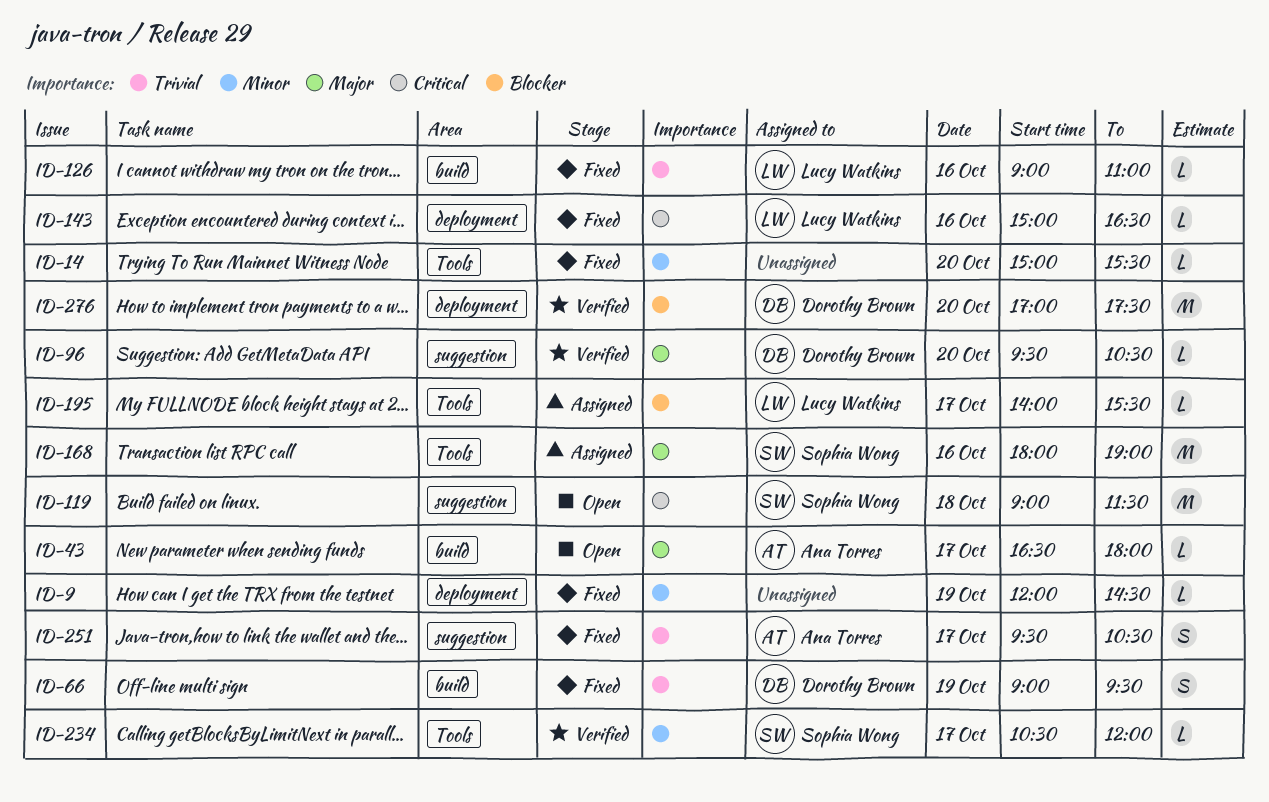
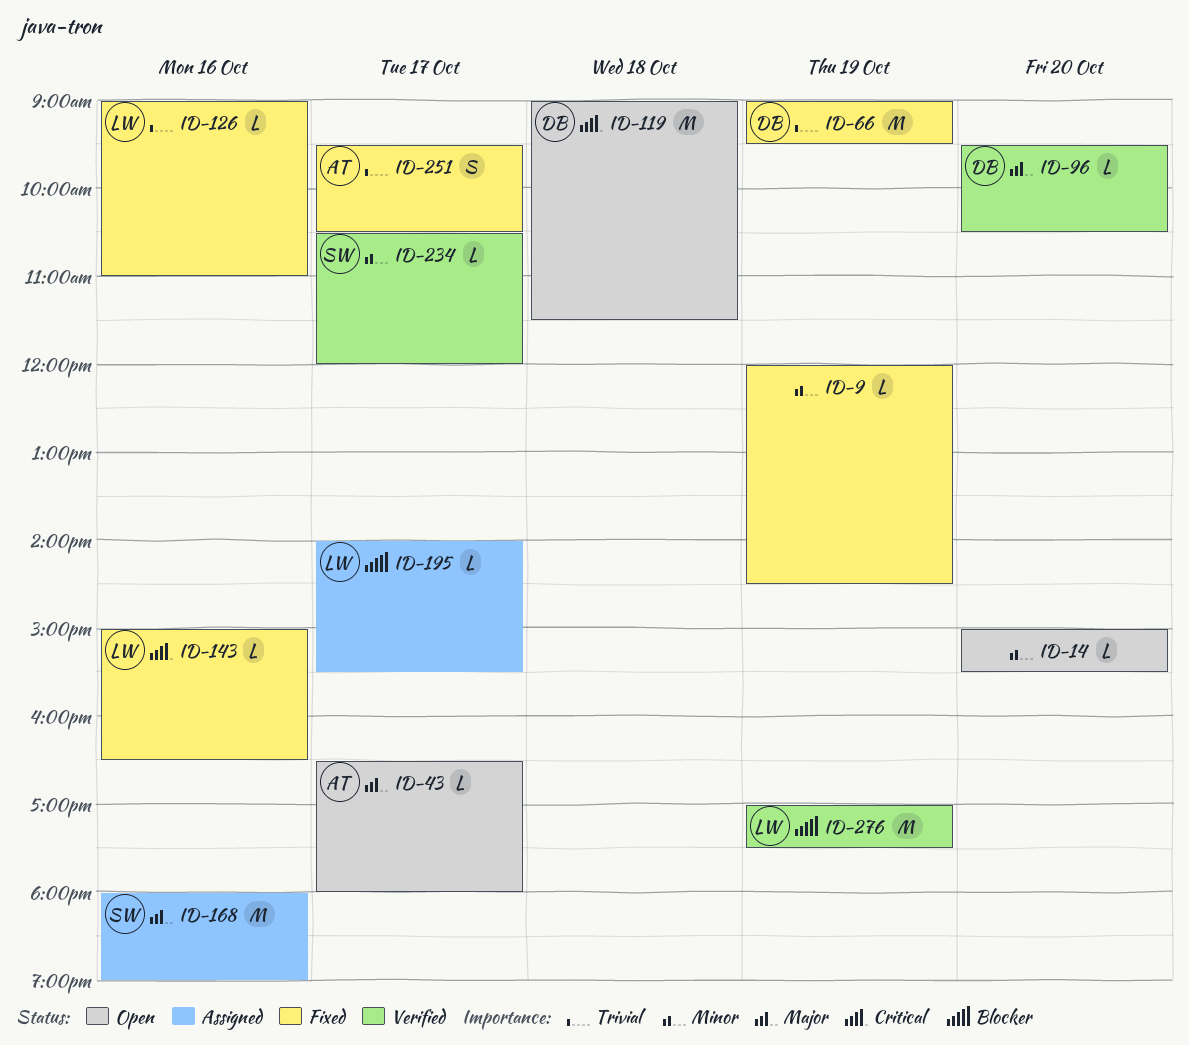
ID-14, status: Fixed -> Open
ID-66, estimate: S -> M
ID-119, owner: Sophia Wong -> Dorothy Brown
ID-276, owner: Dorothy Brown -> Lucy Watkins
ID-276, day: Oct 20 -> Oct 19

